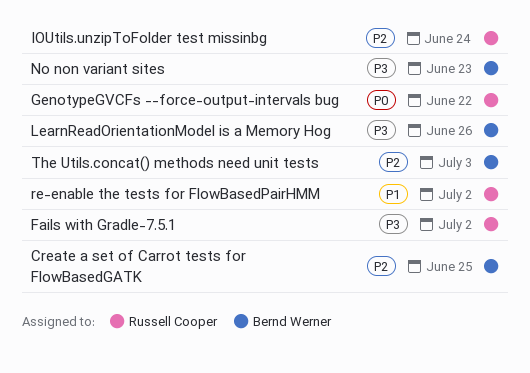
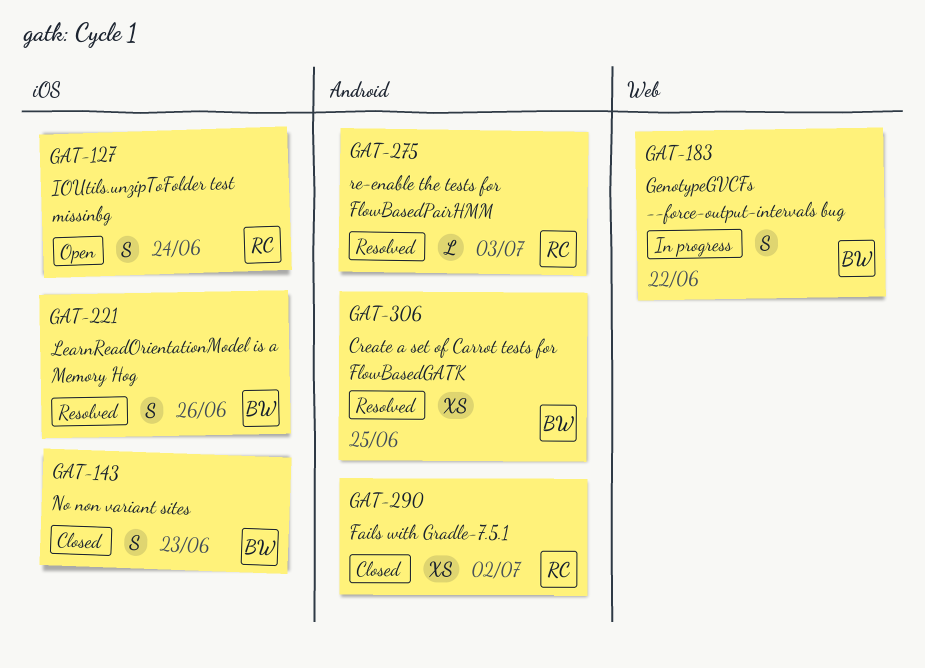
GenotypeGVCFs --force-output-intervals bug, owner: Russell Cooper -> Bernd Werner
re-enable the tests for FlowBasedPairHMM, due: Jul 2 -> Jul 3
The Utils.concat() methods need unit tests: present -> none

